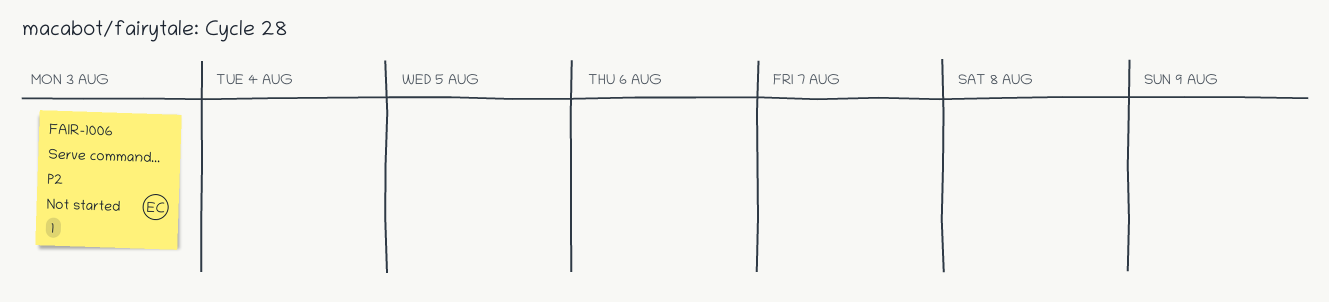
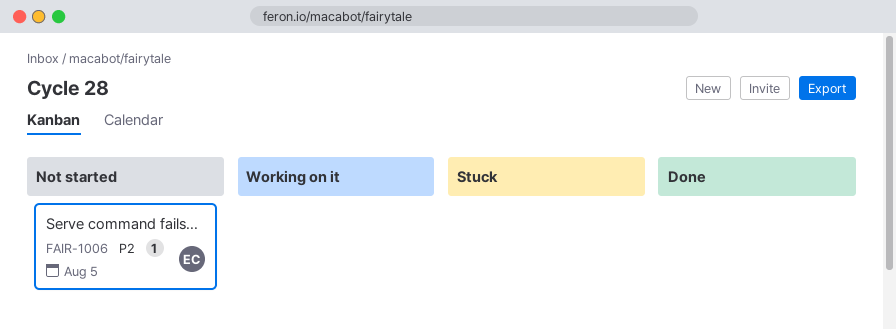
FAIR-1006, due: Aug 3 -> Aug 5

